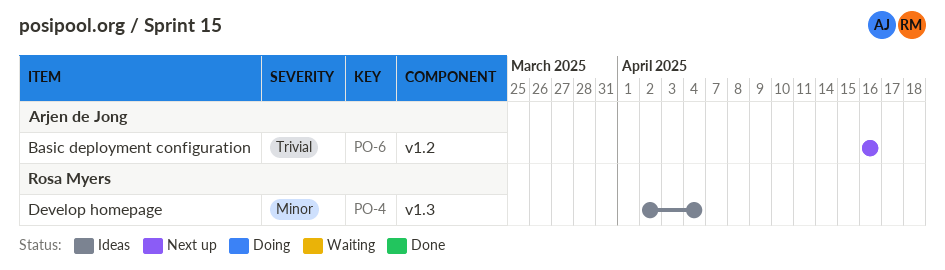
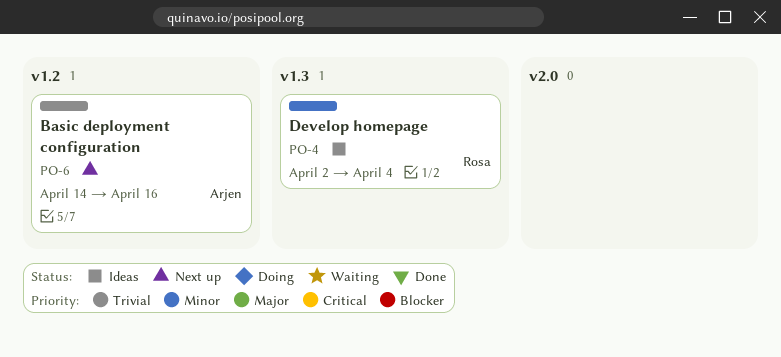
PO-6, start: Apr 16 -> Apr 14

